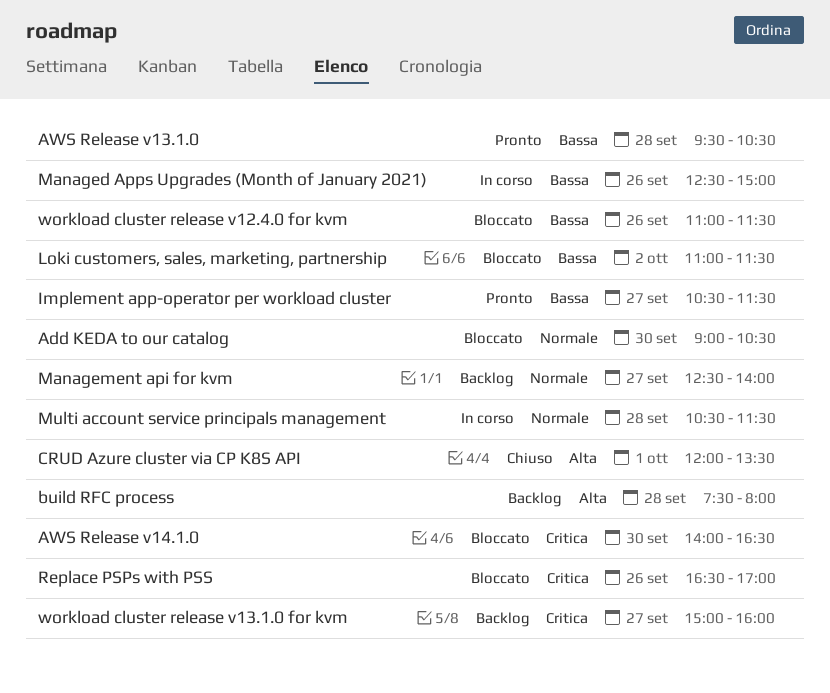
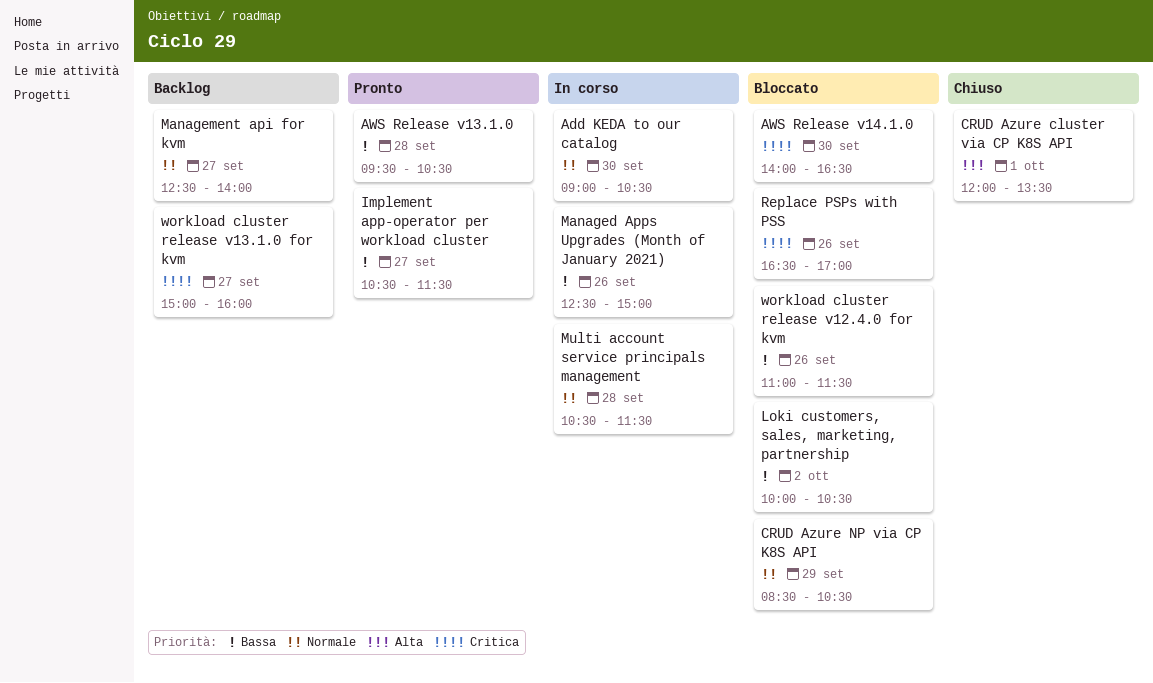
Add KEDA to our catalog, status: Bloccato -> In corso
build RFC process: present -> none
CRUD Azure NP via CP K8S API: none -> present
Loki customers, sales, marketing, partnership, begins: 11:00 -> 10:00
Loki customers, sales, marketing, partnership, ends: 11:30 -> 10:30

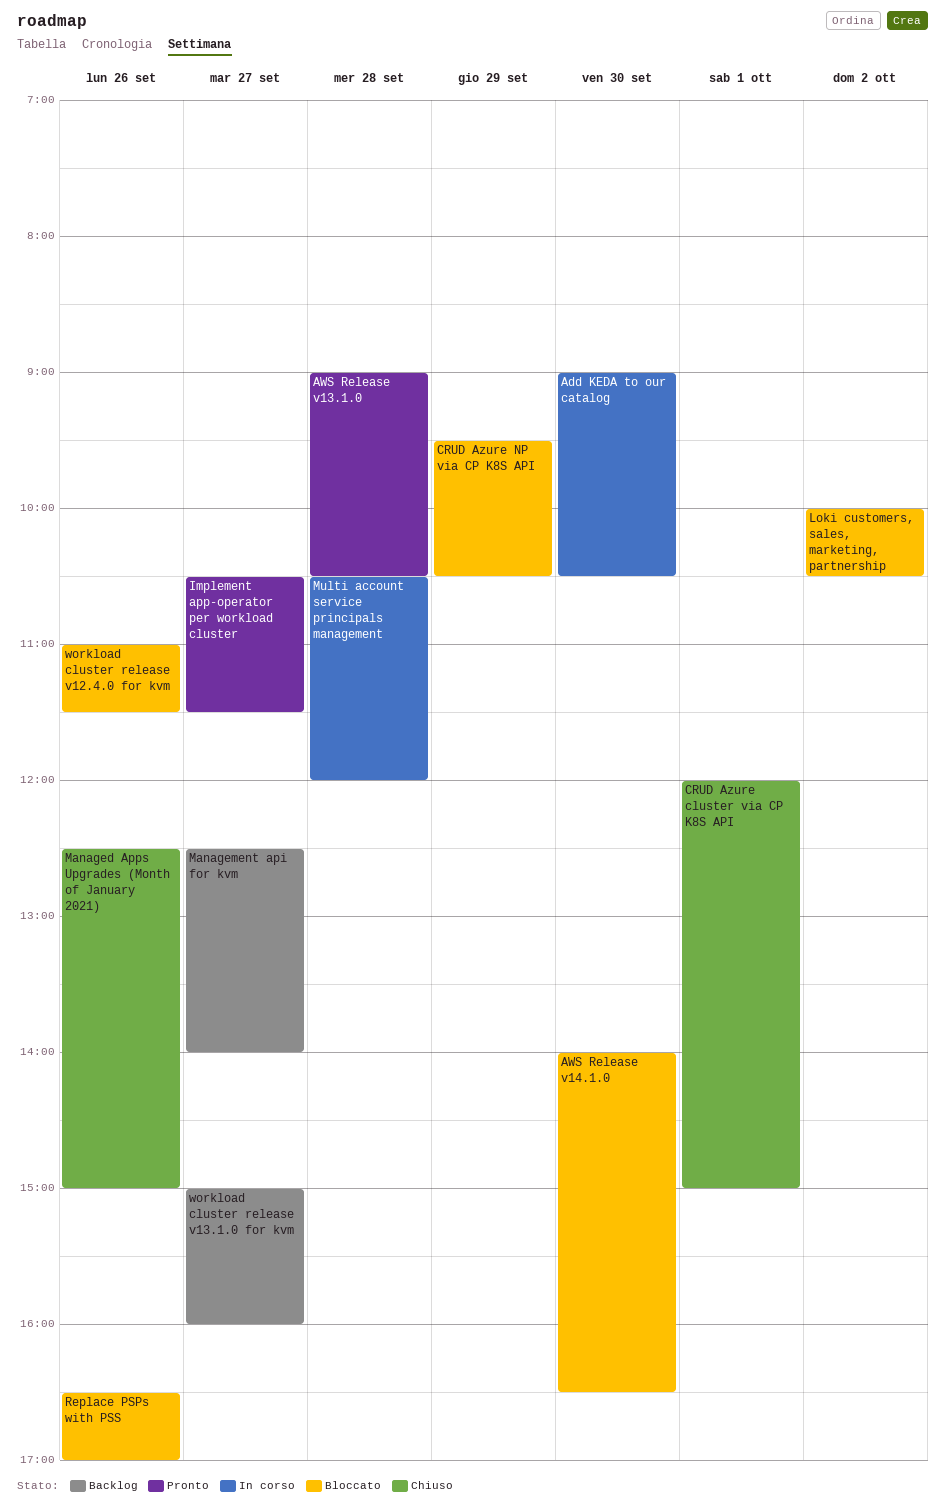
AWS Release v13.1.0, begins: 09:30 -> 09:00
CRUD Azure cluster via CP K8S API, ends: 13:30 -> 15:00
CRUD Azure NP via CP K8S API, begins: 08:30 -> 09:30
Managed Apps Upgrades (Month of January 2021), status: In corso -> Chiuso
Multi account service principals management, ends: 11:30 -> 12:00

